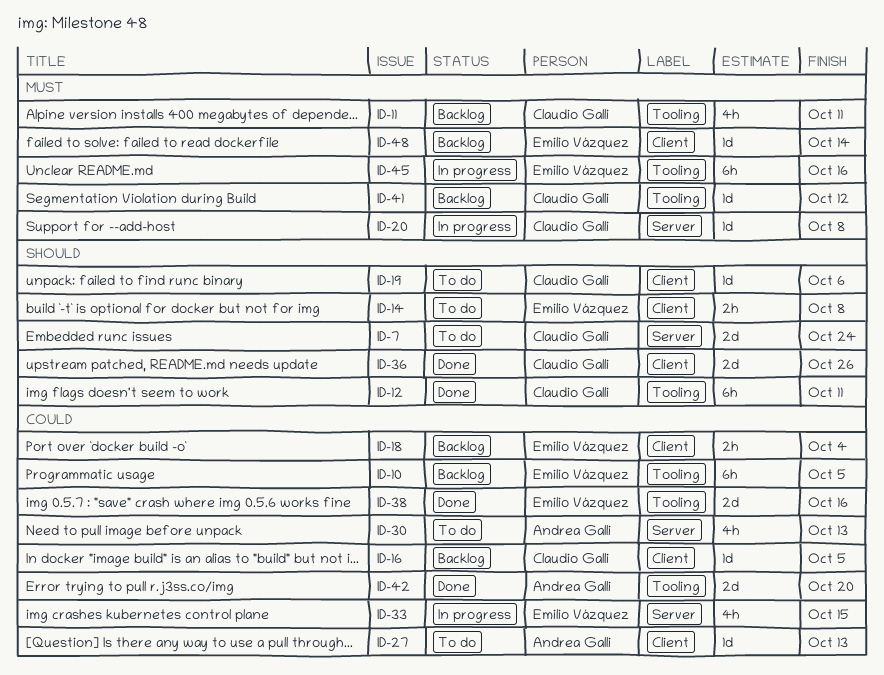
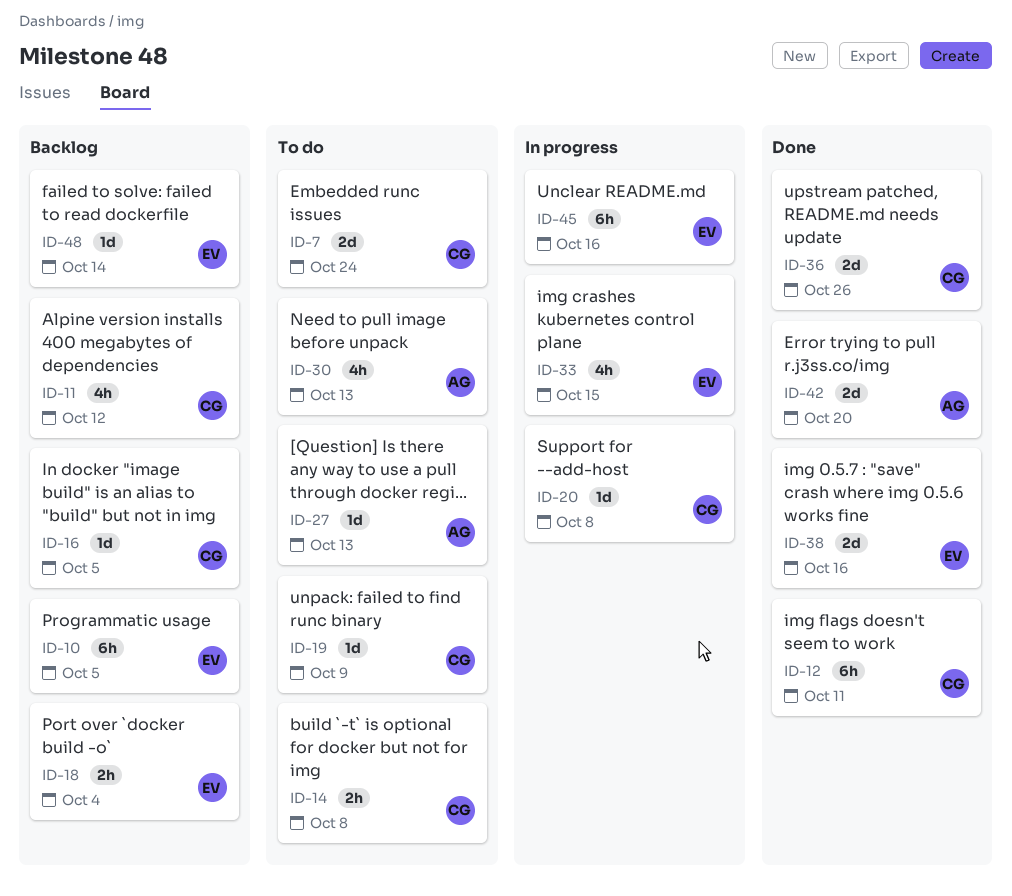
ID-11, due: Oct 11 -> Oct 12
ID-14, owner: Emilio Vázquez -> Claudio Galli
ID-19, due: Oct 6 -> Oct 9
ID-41: present -> none

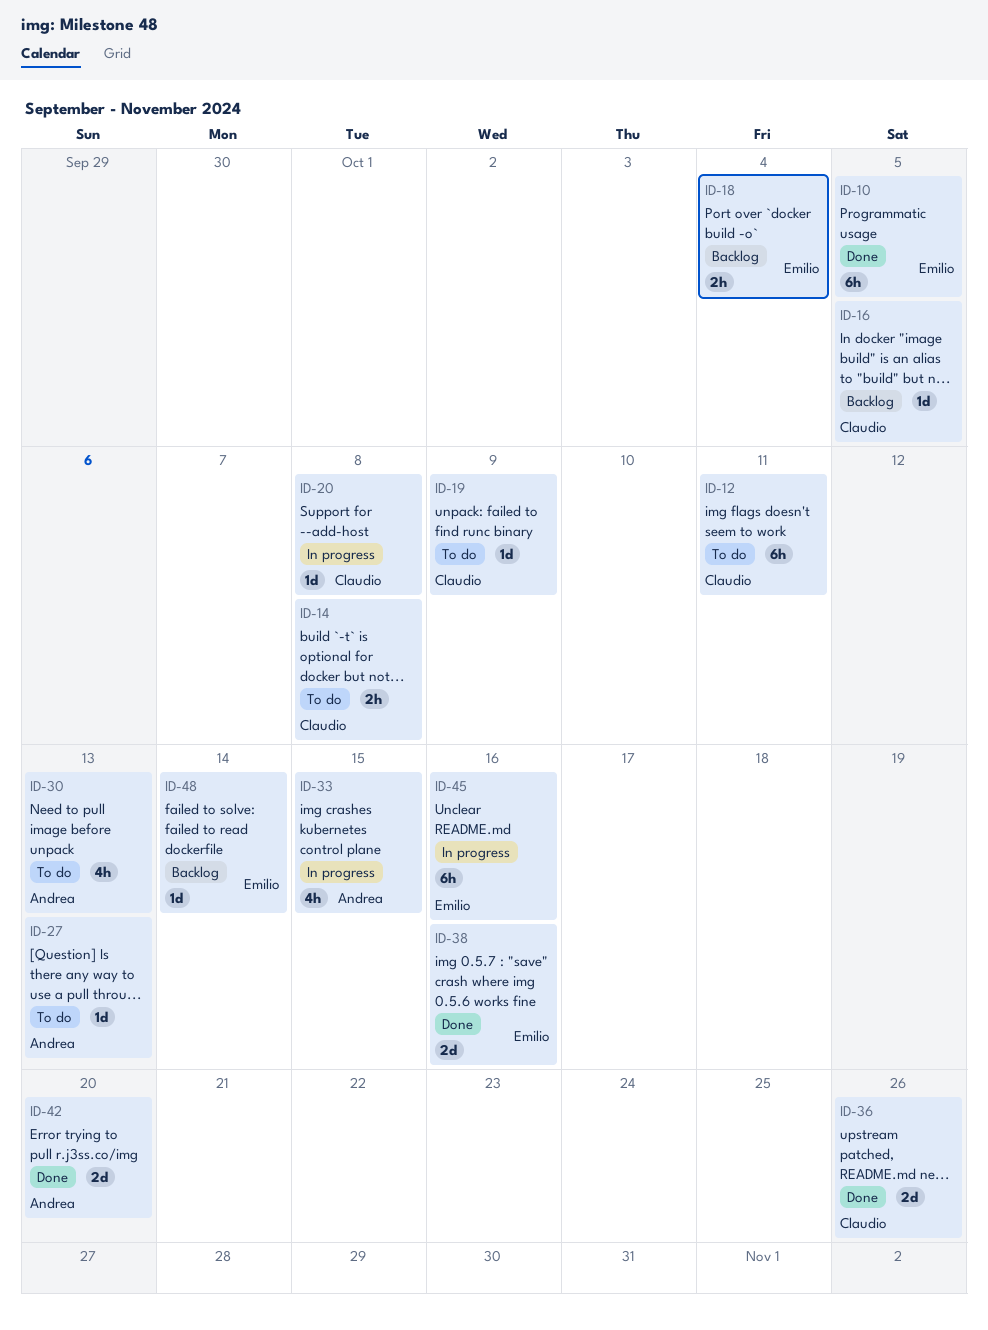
ID-7: present -> none
ID-10, status: Backlog -> Done
ID-11: present -> none
ID-12, status: Done -> To do
ID-33, owner: Emilio -> Andrea

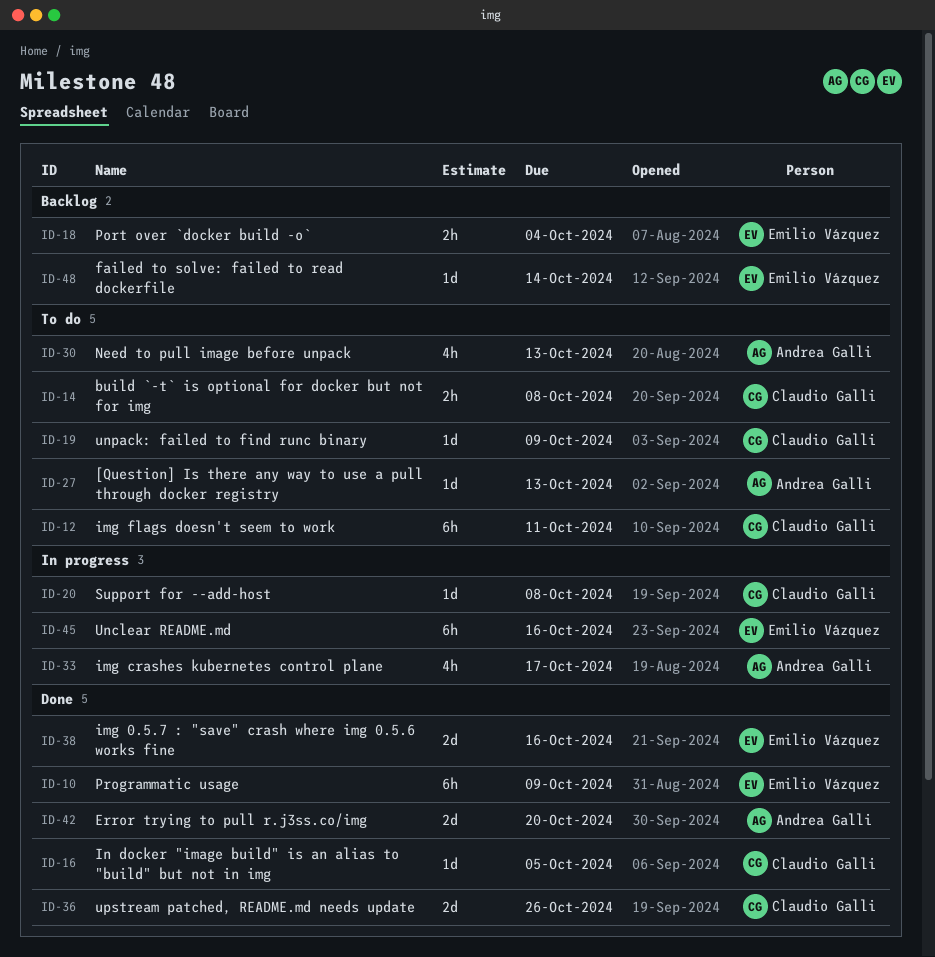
ID-10, due: Oct 5 -> Oct 9
ID-16, status: Backlog -> Done
ID-33, due: Oct 15 -> Oct 17

